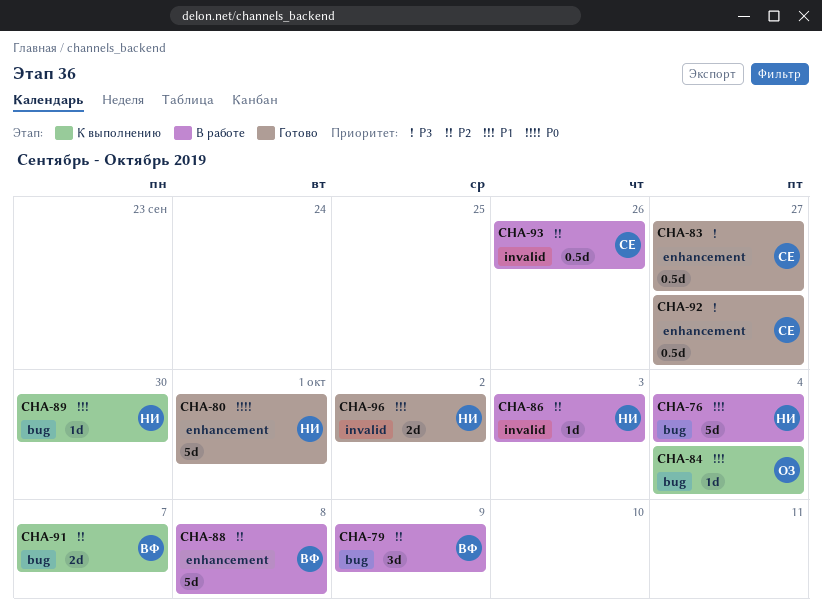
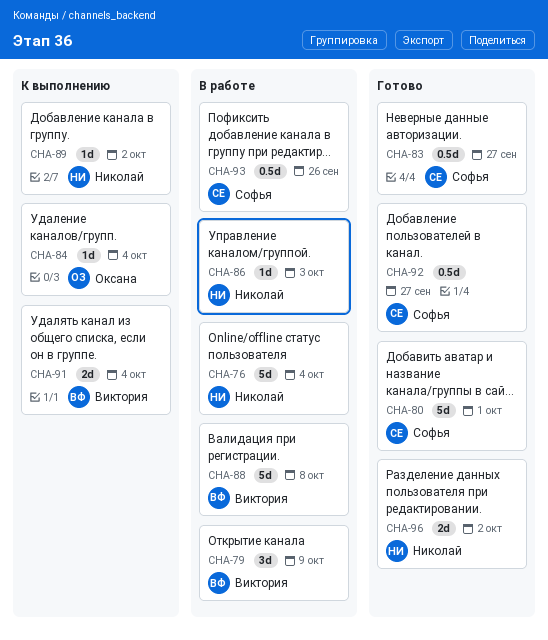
CHA-80, owner: Николай -> Софья
CHA-89, due: Sep 30 -> Oct 2
CHA-91, due: Oct 7 -> Oct 4

